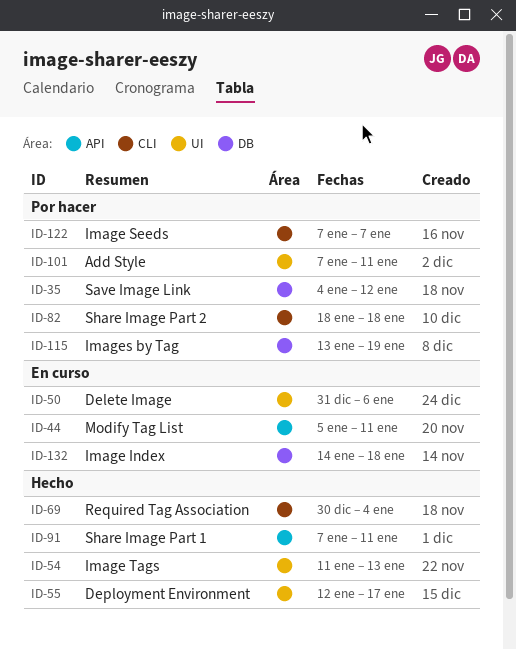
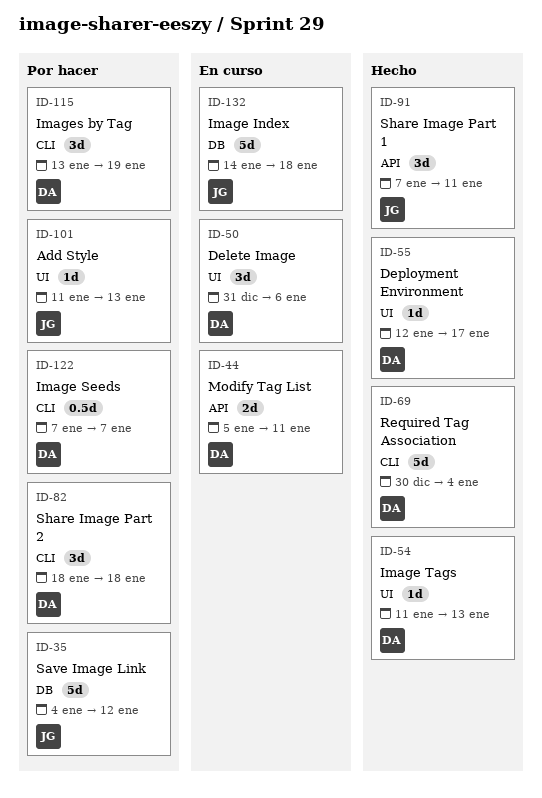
ID-101, start: Jan 7 -> Jan 11
ID-101, due: Jan 11 -> Jan 13
ID-115, label: DB -> CLI

